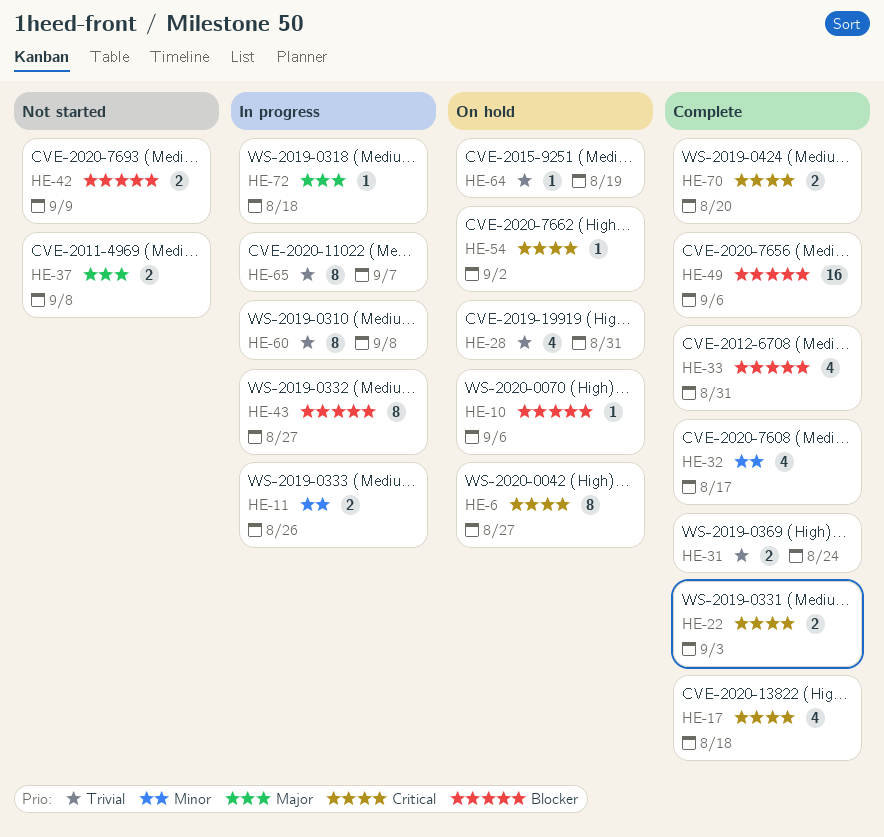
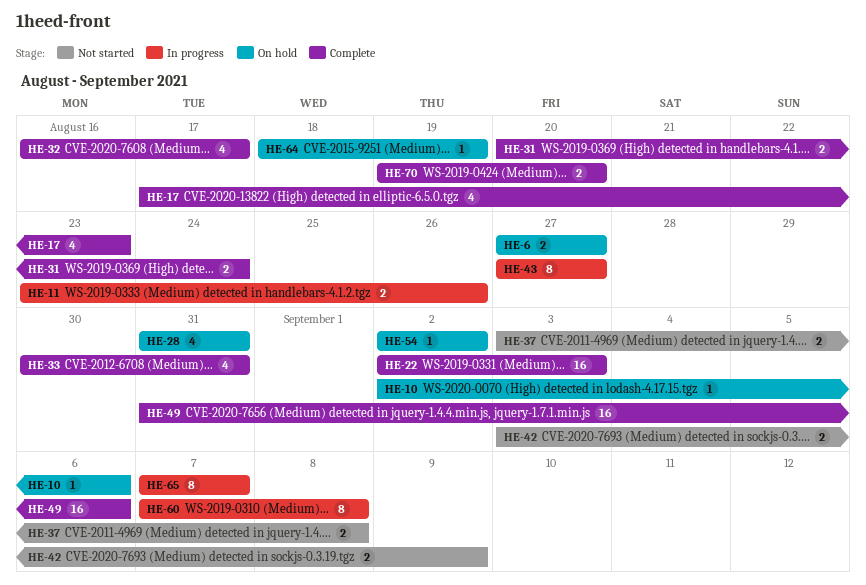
HE-6, estimate: 8 -> 2
HE-17, due: Aug 18 -> Aug 23
HE-22, estimate: 2 -> 16
HE-72: present -> none

